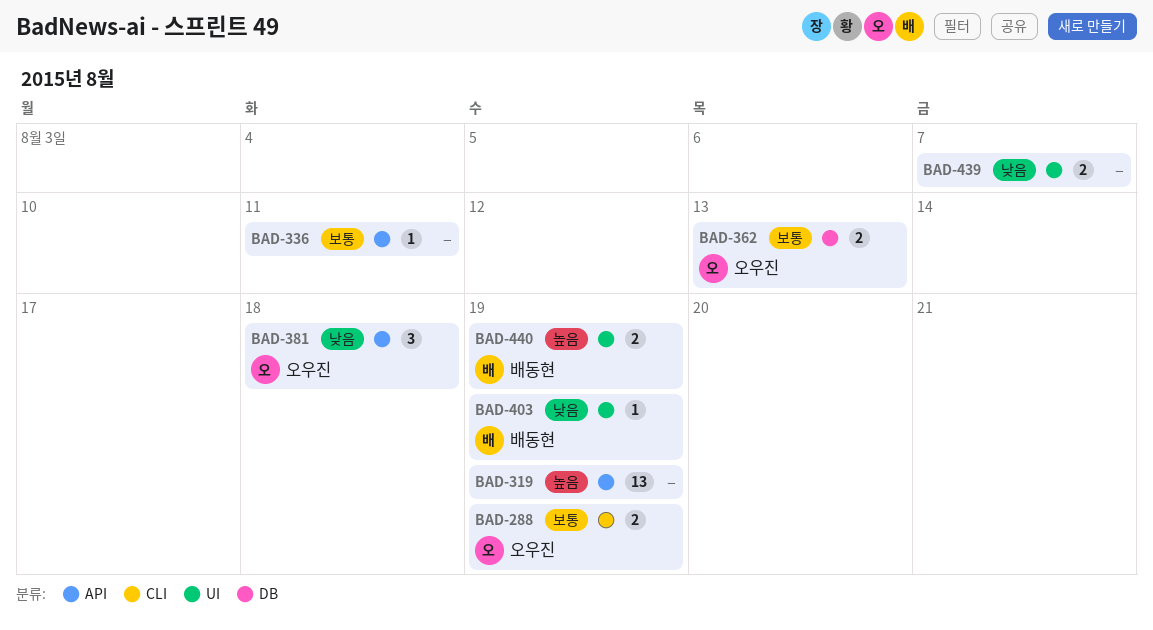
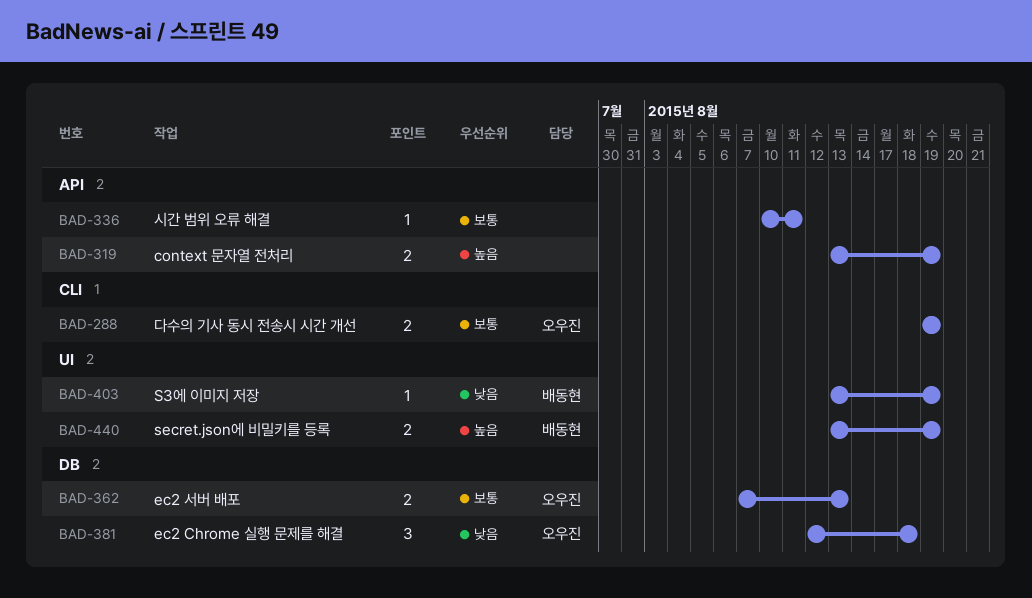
BAD-319, estimate: 13 -> 2
BAD-381, label: API -> DB
BAD-439: present -> none

